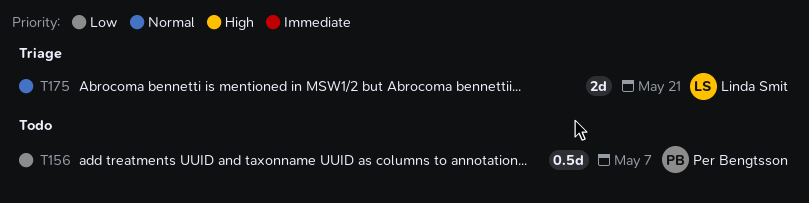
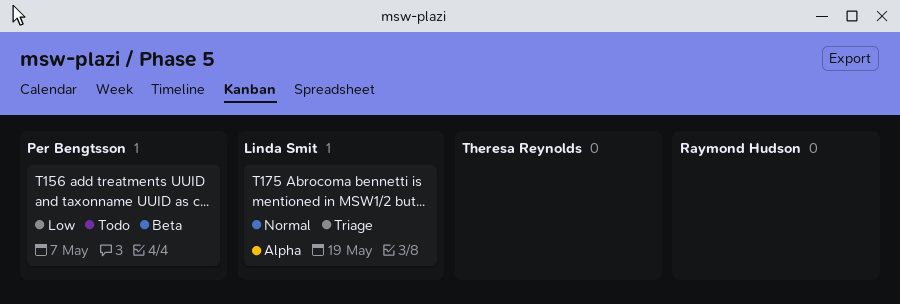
T175, due: May 21 -> May 19

